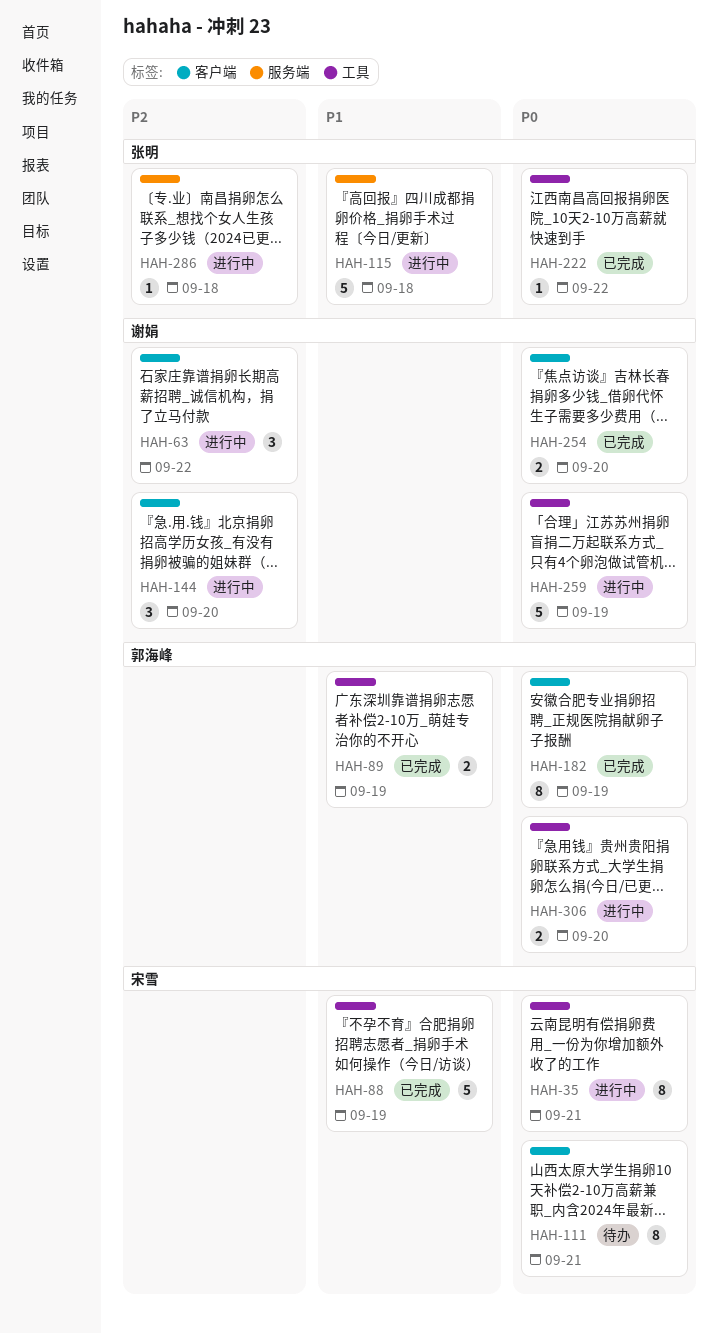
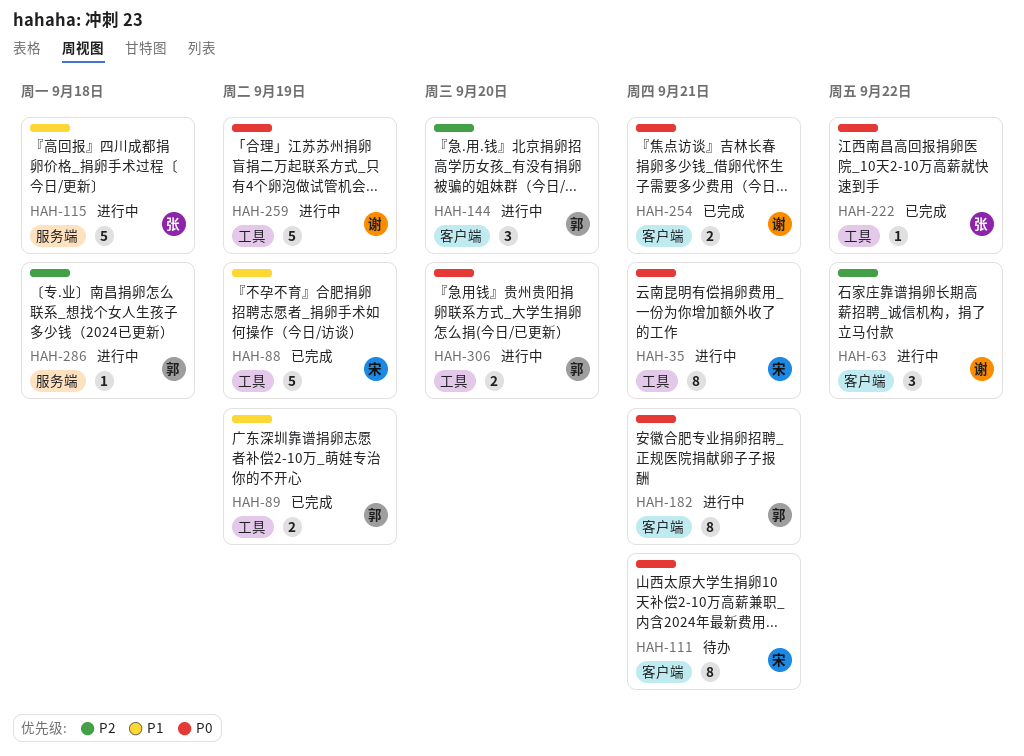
HAH-144, owner: 谢娟 -> 郭海峰
HAH-182, status: 已完成 -> 进行中
HAH-182, due: Sep 19 -> Sep 21
HAH-254, due: Sep 20 -> Sep 21
HAH-286, owner: 张明 -> 郭海峰

